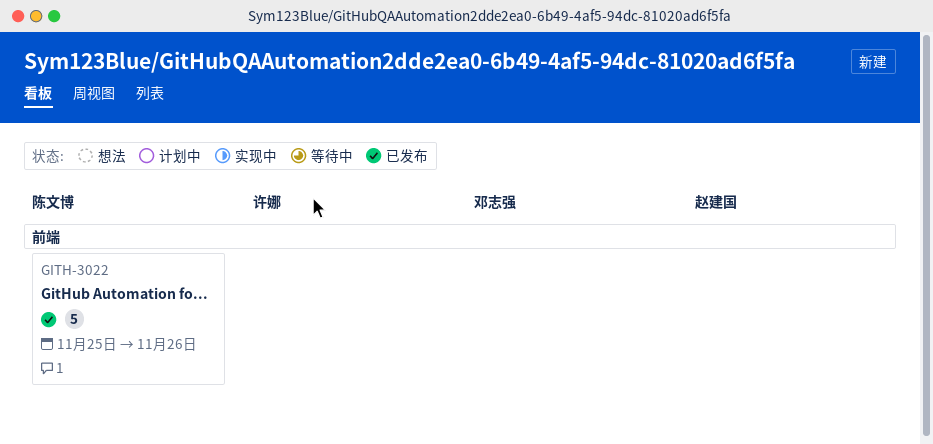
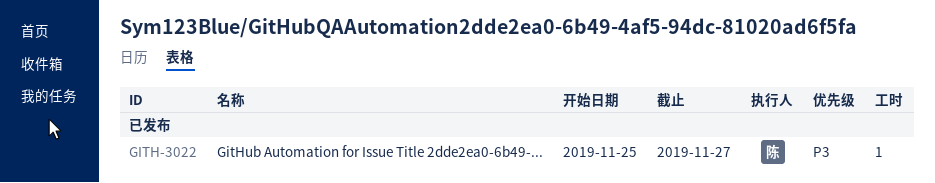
GITH-3022, estimate: 5 -> 1
GITH-3022, due: Nov 26 -> Nov 27

